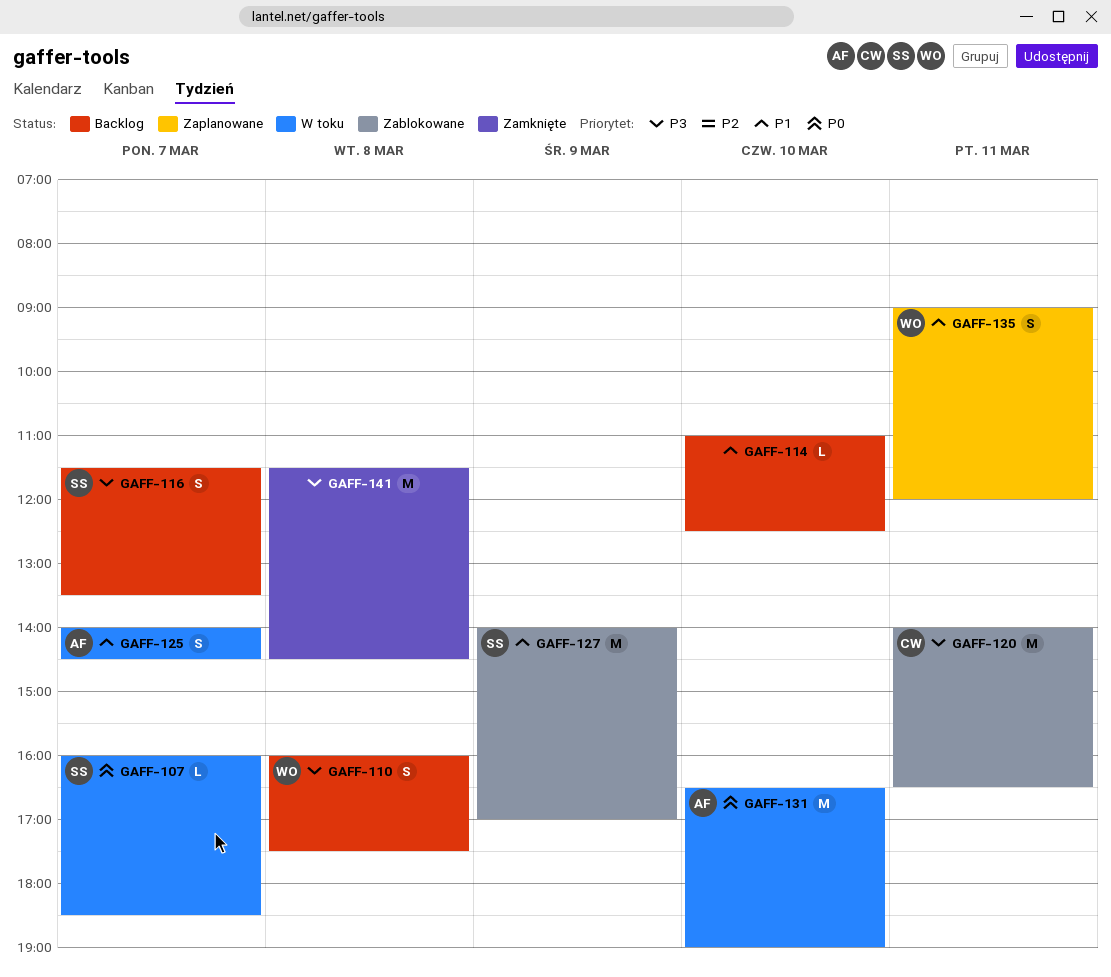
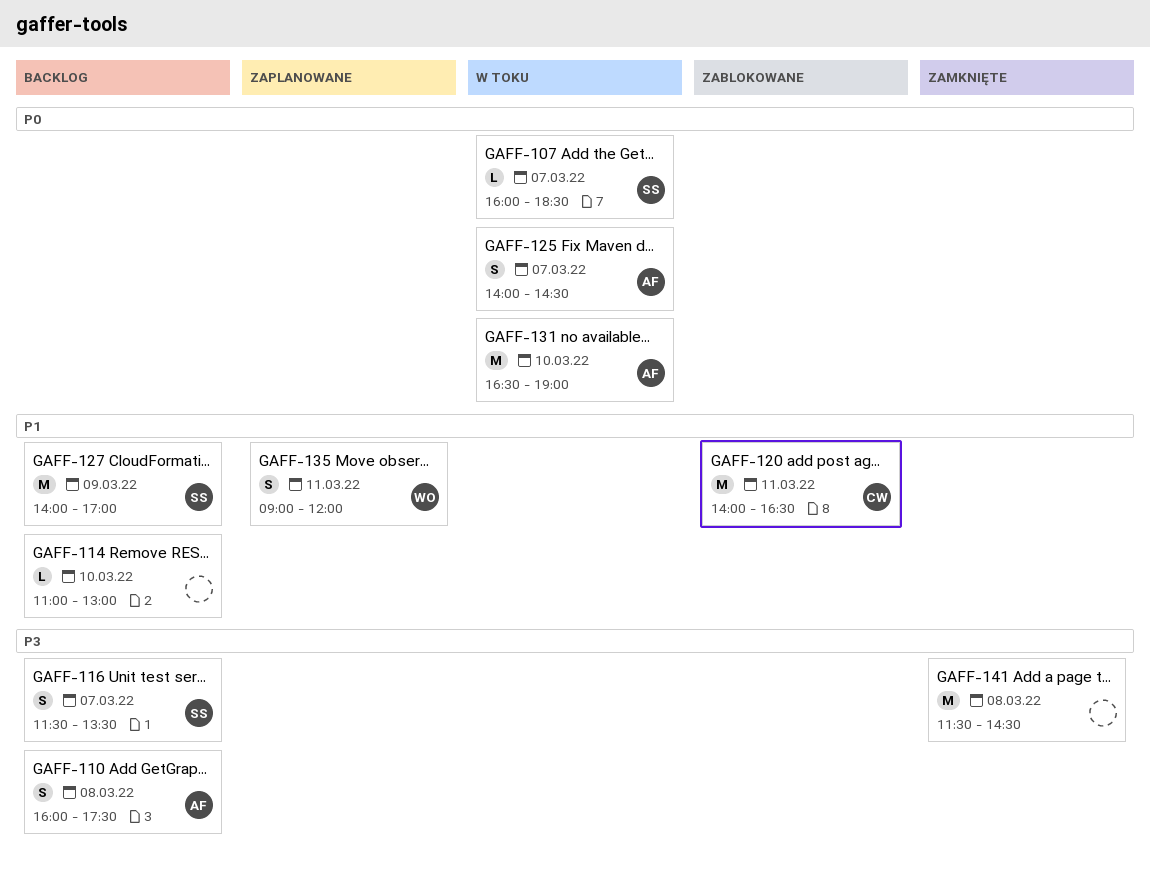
GAFF-110, owner: WO -> AF
GAFF-114, ends: 12:30 -> 13:00
GAFF-120, priority: P3 -> P1
GAFF-125, priority: P1 -> P0
GAFF-127, status: Zablokowane -> Backlog

